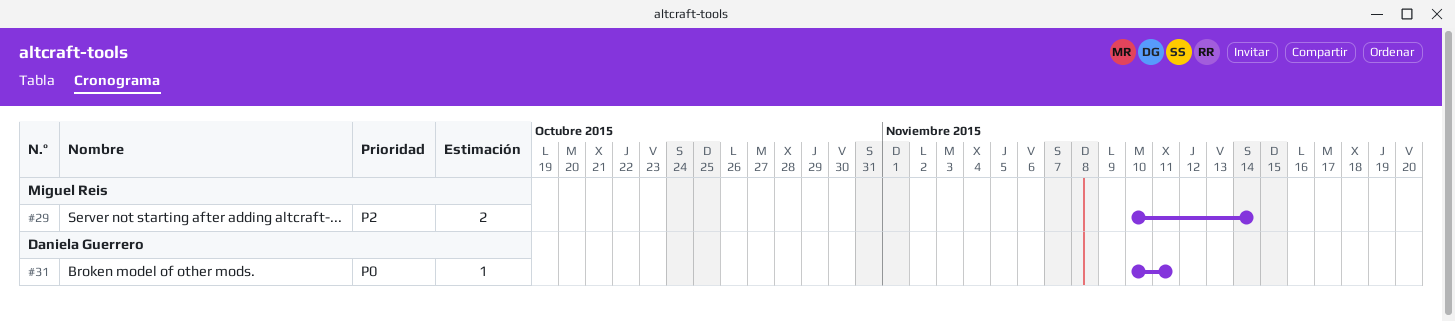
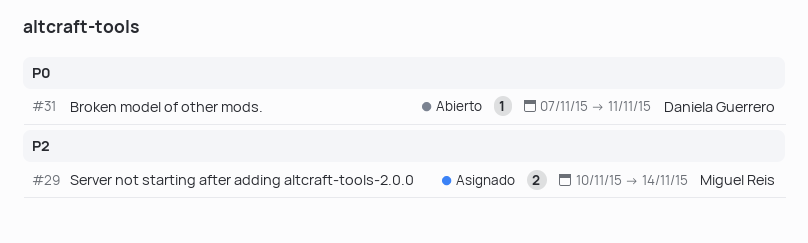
#31, start: Nov 10 -> Nov 7

